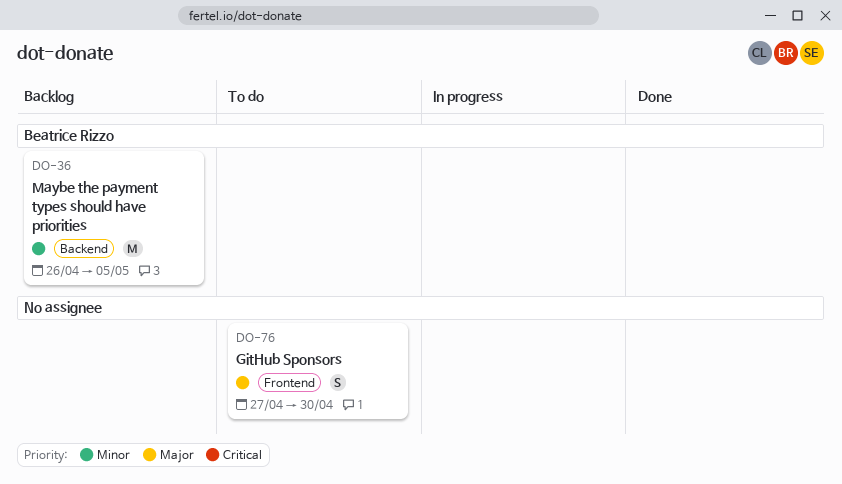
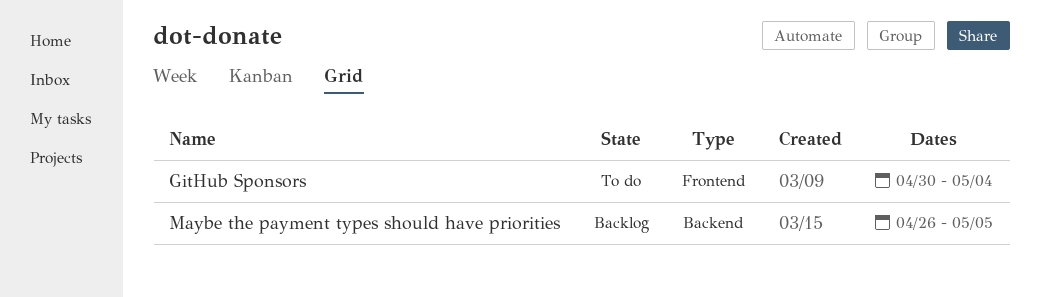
GitHub Sponsors, start: Apr 27 -> Apr 30
GitHub Sponsors, due: Apr 30 -> May 4

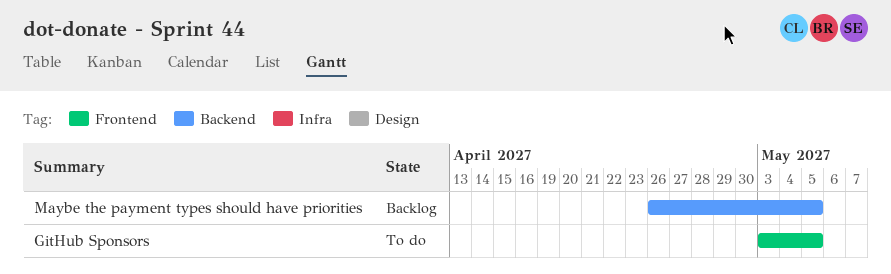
GitHub Sponsors, start: Apr 30 -> May 3
GitHub Sponsors, due: May 4 -> May 5

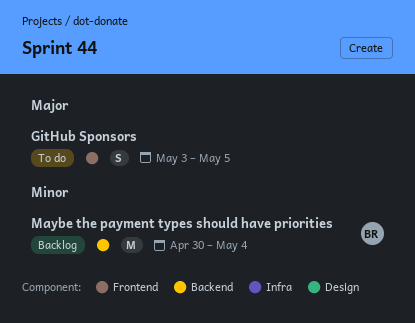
Maybe the payment types should have priorities, start: Apr 26 -> Apr 30
Maybe the payment types should have priorities, due: May 5 -> May 4

